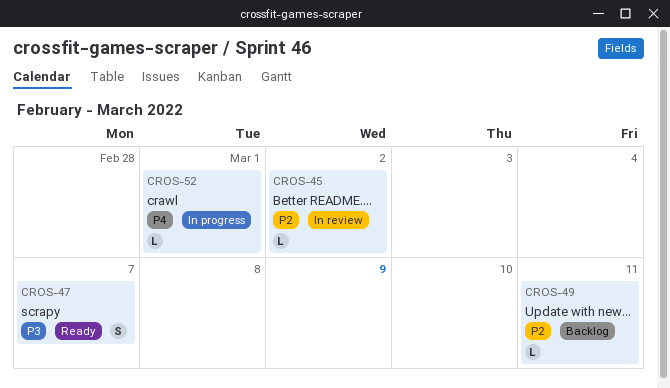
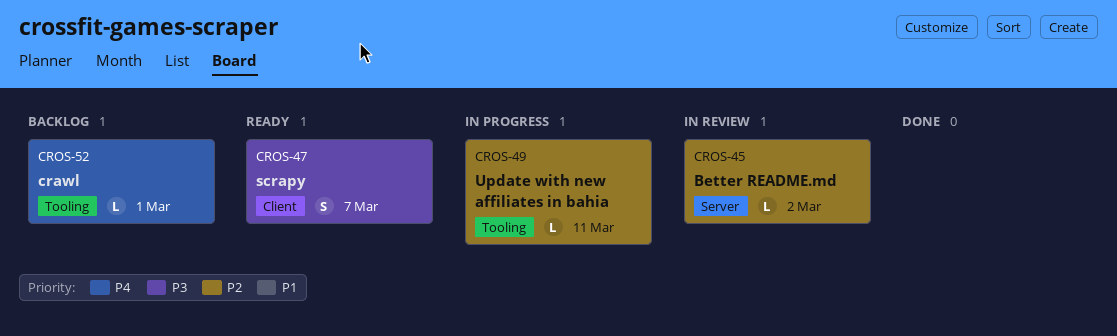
CROS-49, status: Backlog -> In progress
CROS-52, status: In progress -> Backlog

